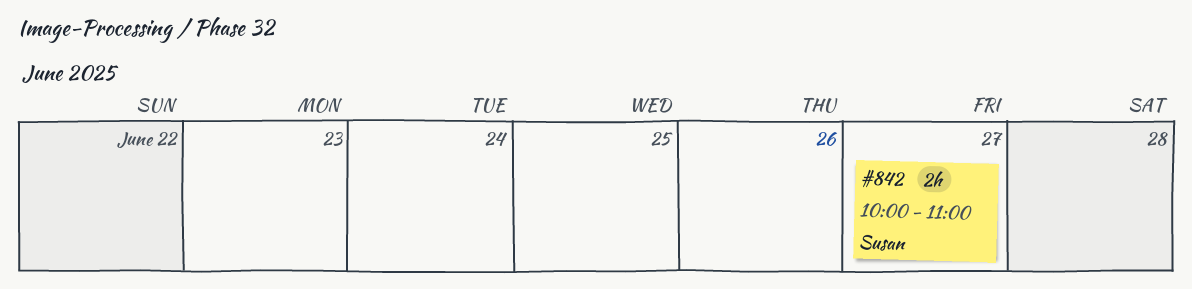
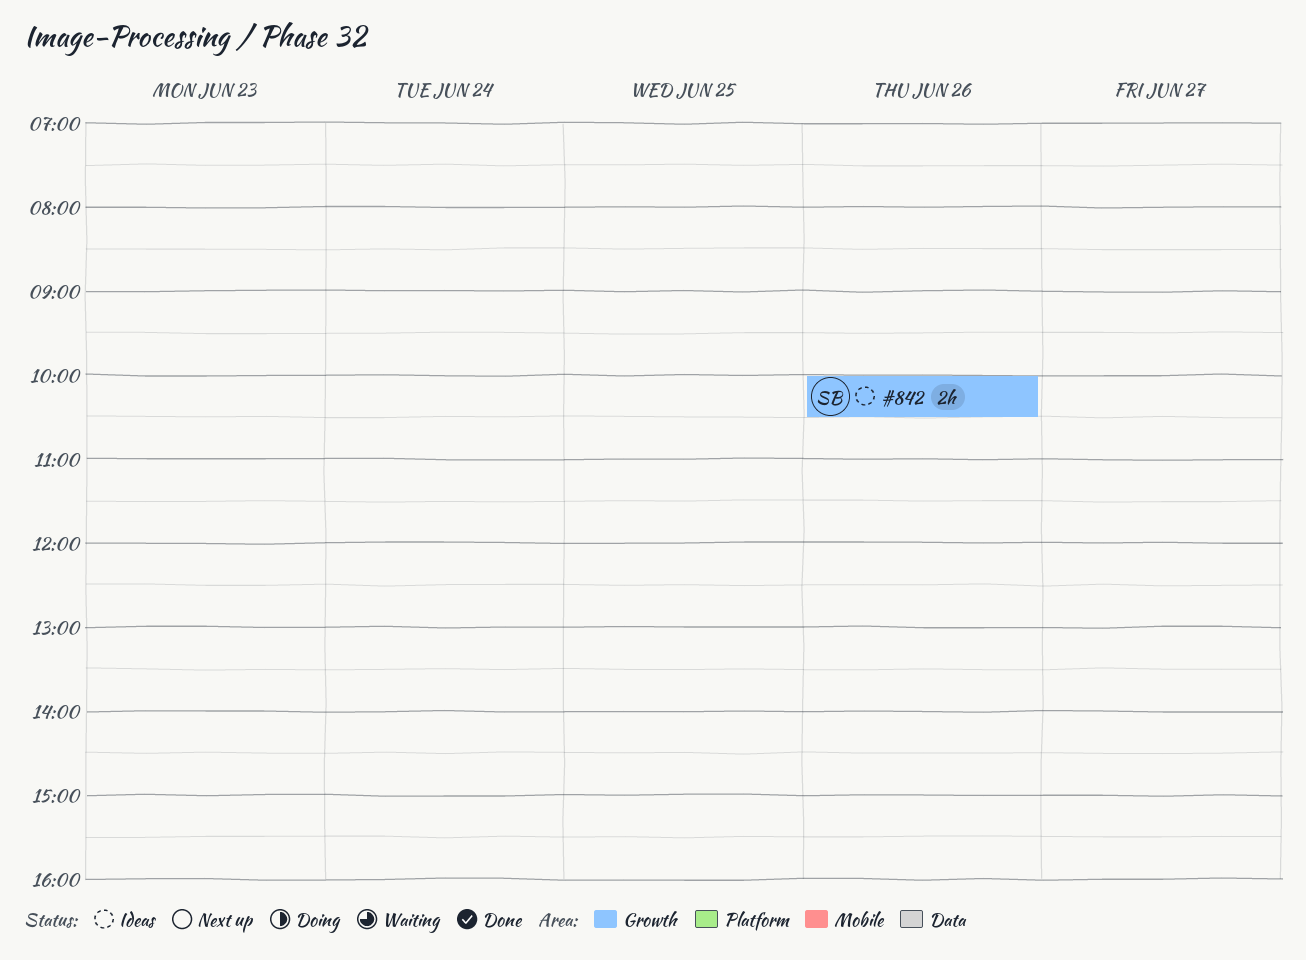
#842, day: Jun 27 -> Jun 26
#842, ends: 11:00 -> 10:30

